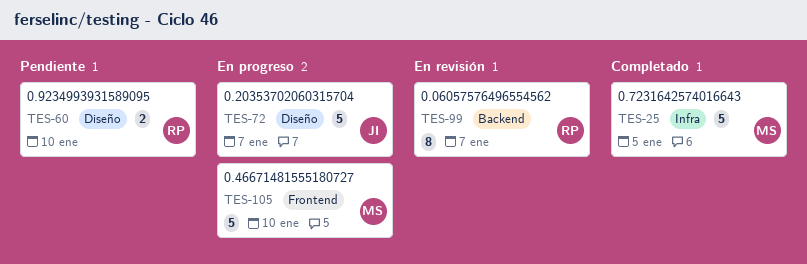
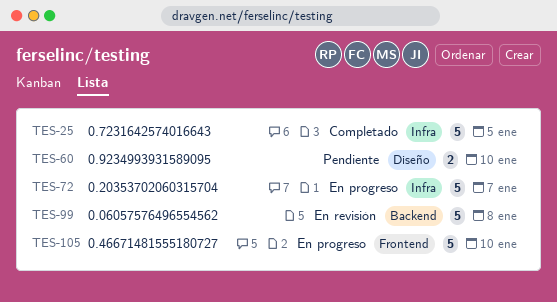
TES-72, label: Diseño -> Infra
TES-99, estimate: 8 -> 5
TES-99, due: Jan 7 -> Jan 8

